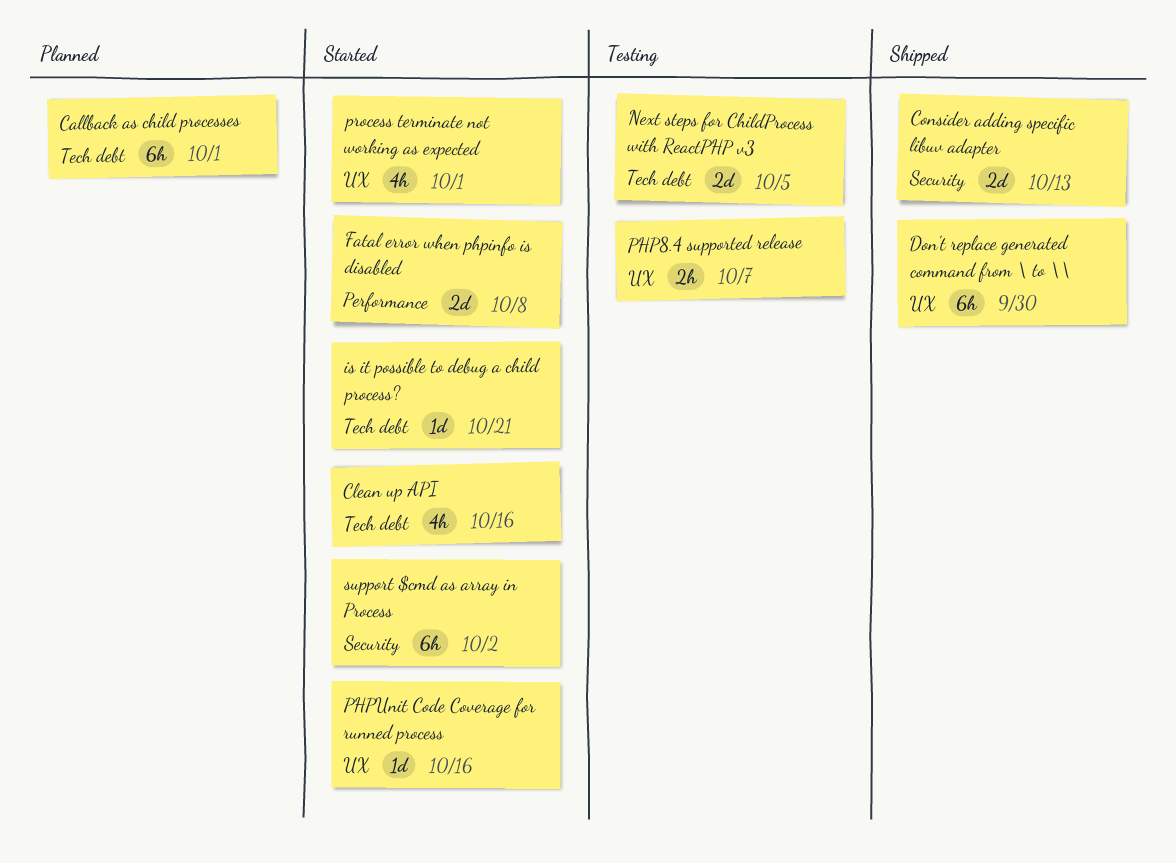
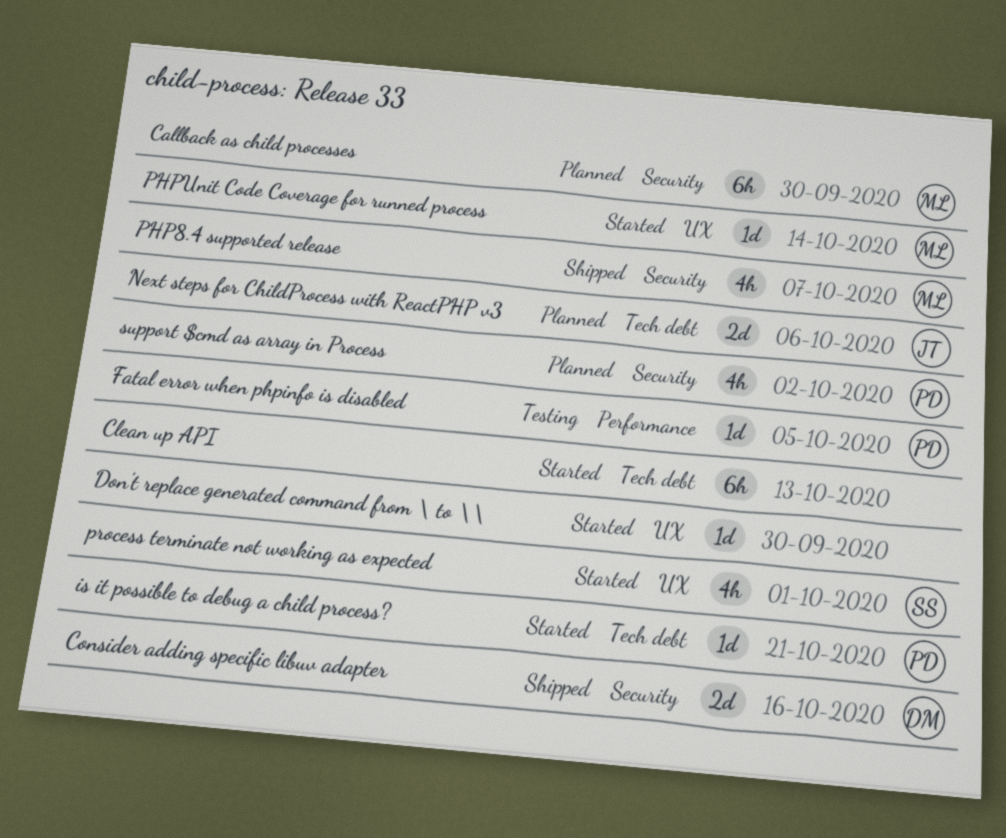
Callback as child processes, label: Tech debt -> Security
Callback as child processes, due: Oct 1 -> Sep 30
Clean up API, estimate: 4h -> 6h
Clean up API, due: Oct 16 -> Oct 13
Consider adding specific libuv adapter, due: Oct 13 -> Oct 16
Don't replace generated command from \ to \\, status: Shipped -> Started
Don't replace generated command from \ to \\, estimate: 6h -> 1d
Fatal error when phpinfo is disabled, status: Started -> Testing
Fatal error when phpinfo is disabled, estimate: 2d -> 1d
Fatal error when phpinfo is disabled, due: Oct 8 -> Oct 5
Next steps for ChildProcess with ReactPHP v3, status: Testing -> Planned
Next steps for ChildProcess with ReactPHP v3, due: Oct 5 -> Oct 6
PHP8.4 supported release, status: Testing -> Shipped
PHP8.4 supported release, label: UX -> Security
PHP8.4 supported release, estimate: 2h -> 4h
PHPUnit Code Coverage for runned process, due: Oct 16 -> Oct 14
support $cmd as array in Process, status: Started -> Planned
support $cmd as array in Process, estimate: 6h -> 4h

